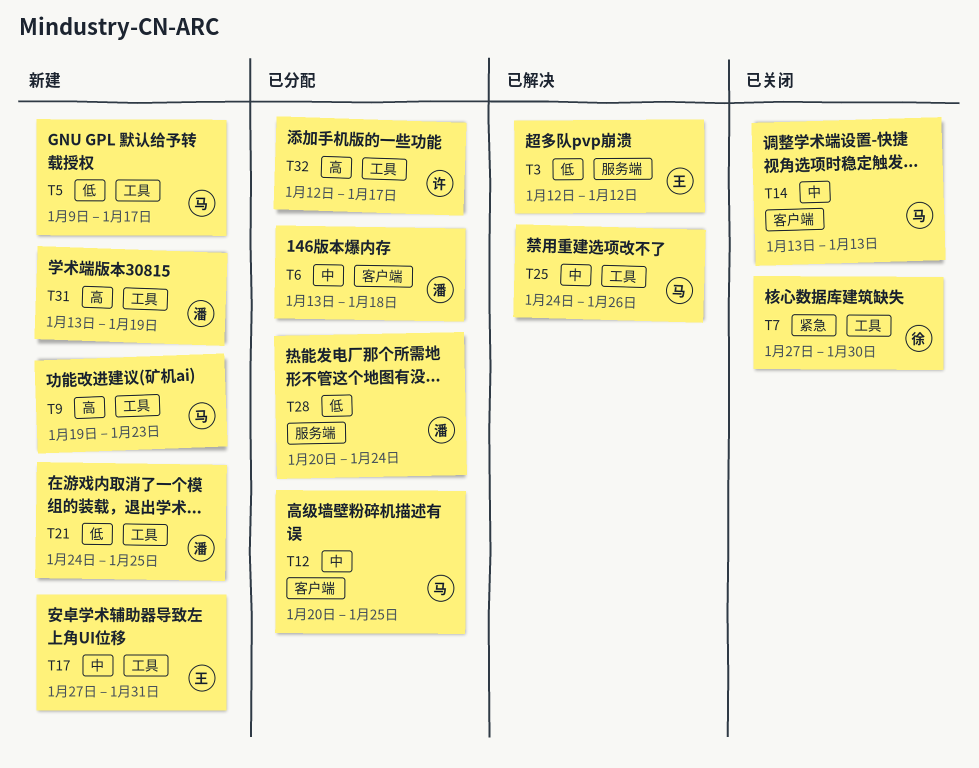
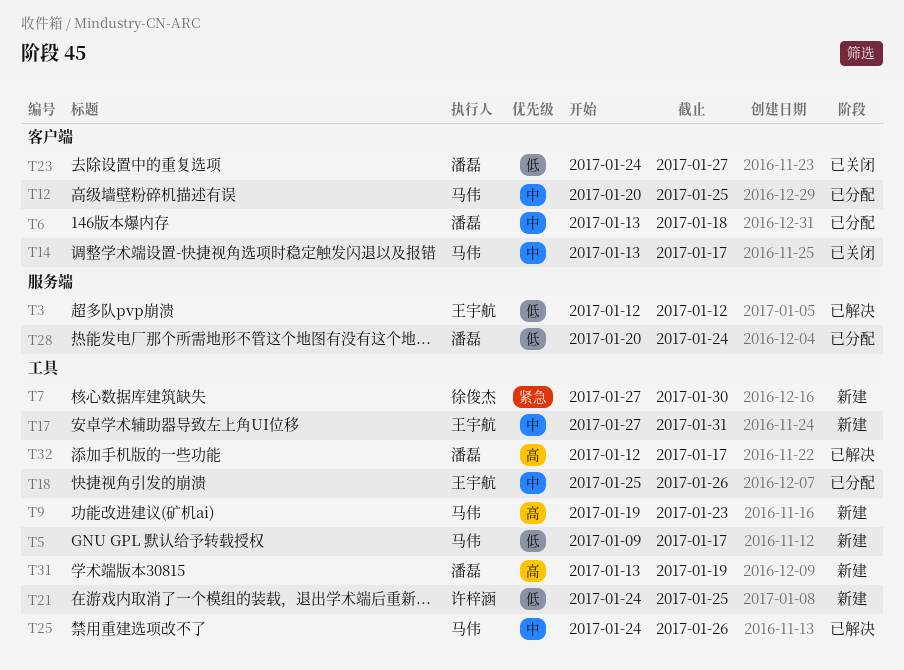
T7, status: 已关闭 -> 新建
T14, due: Jan 13 -> Jan 17
T18: none -> present
T21, owner: 潘磊 -> 许梓涵
T23: none -> present
T32, status: 已分配 -> 已解决
T32, owner: 许梓涵 -> 潘磊

